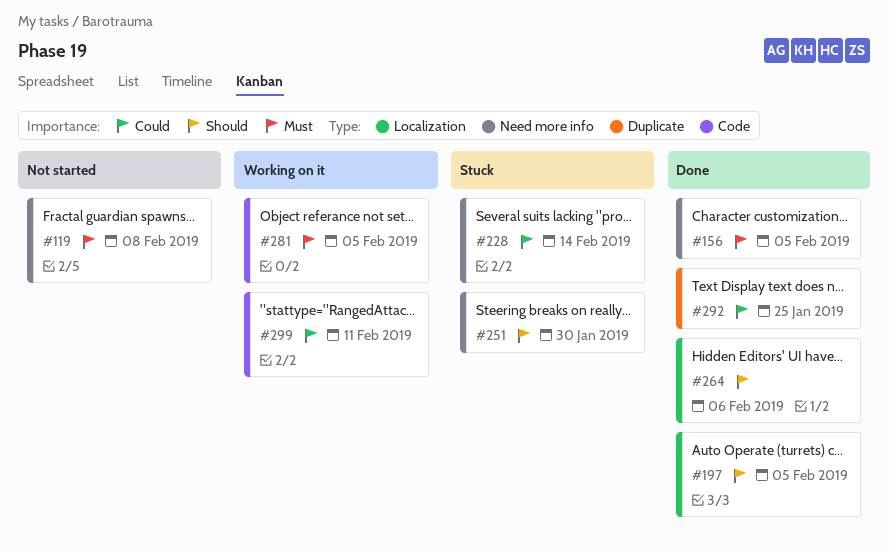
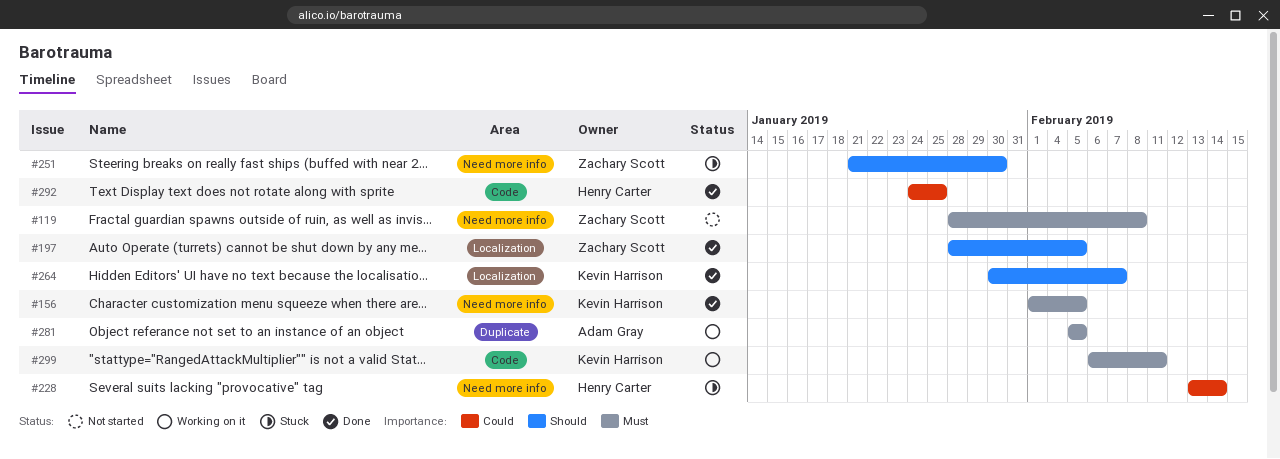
#264, due: Feb 6 -> Feb 7
#281, label: Code -> Duplicate
#292, label: Duplicate -> Code
#299, priority: Could -> Must

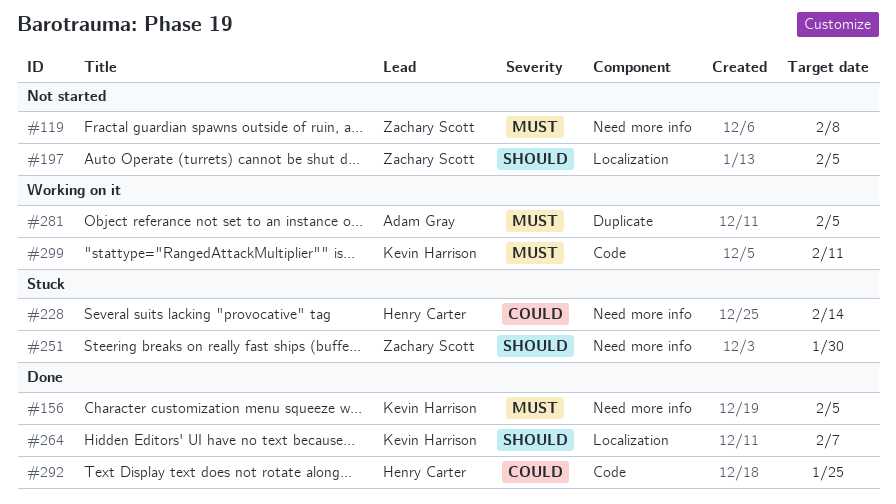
#197, status: Done -> Not started

